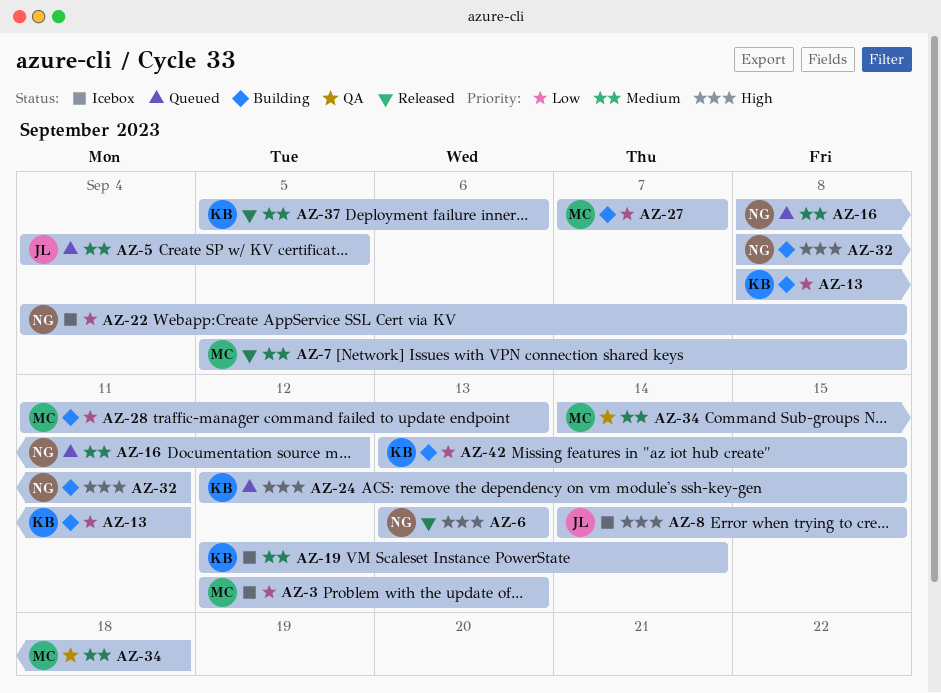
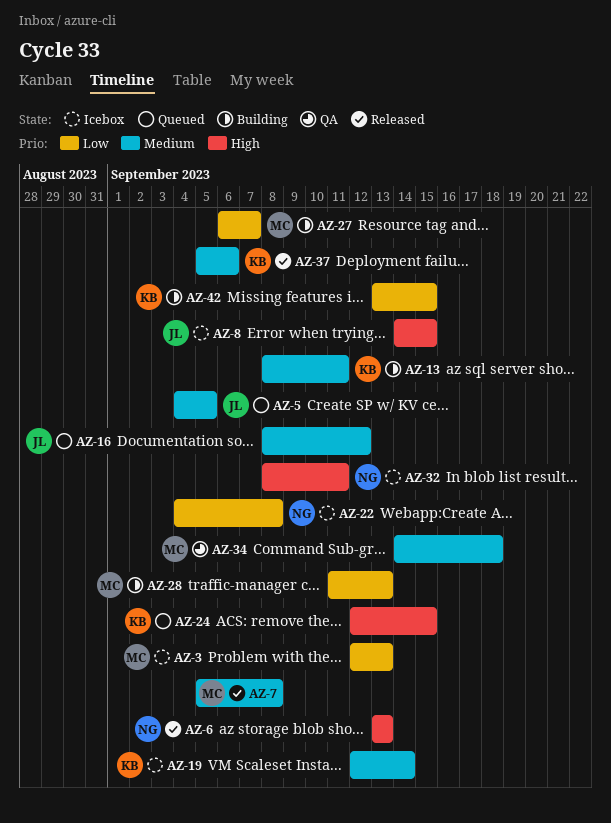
AZ-13, priority: Low -> Medium
AZ-16, owner: NG -> JL
AZ-27, start: Sep 7 -> Sep 6
AZ-32, status: Building -> Icebox

